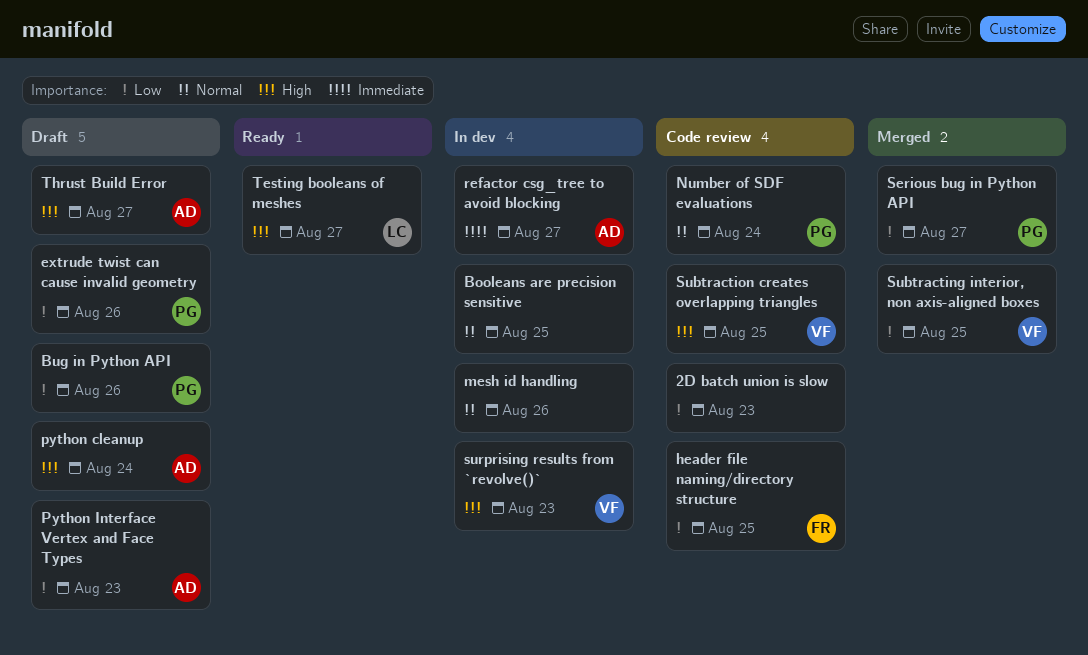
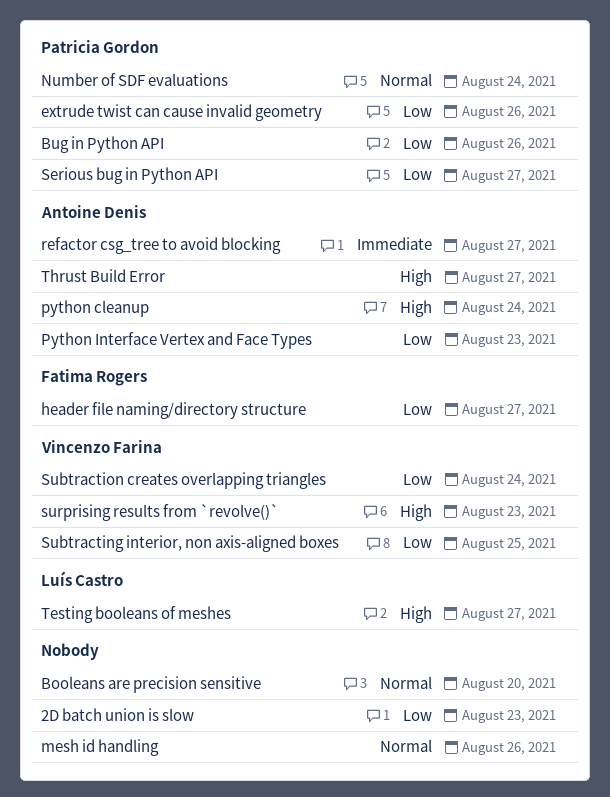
Booleans are precision sensitive, due: Aug 25 -> Aug 20
header file naming/directory structure, due: Aug 25 -> Aug 27
Subtraction creates overlapping triangles, priority: High -> Low
Subtraction creates overlapping triangles, due: Aug 25 -> Aug 24

